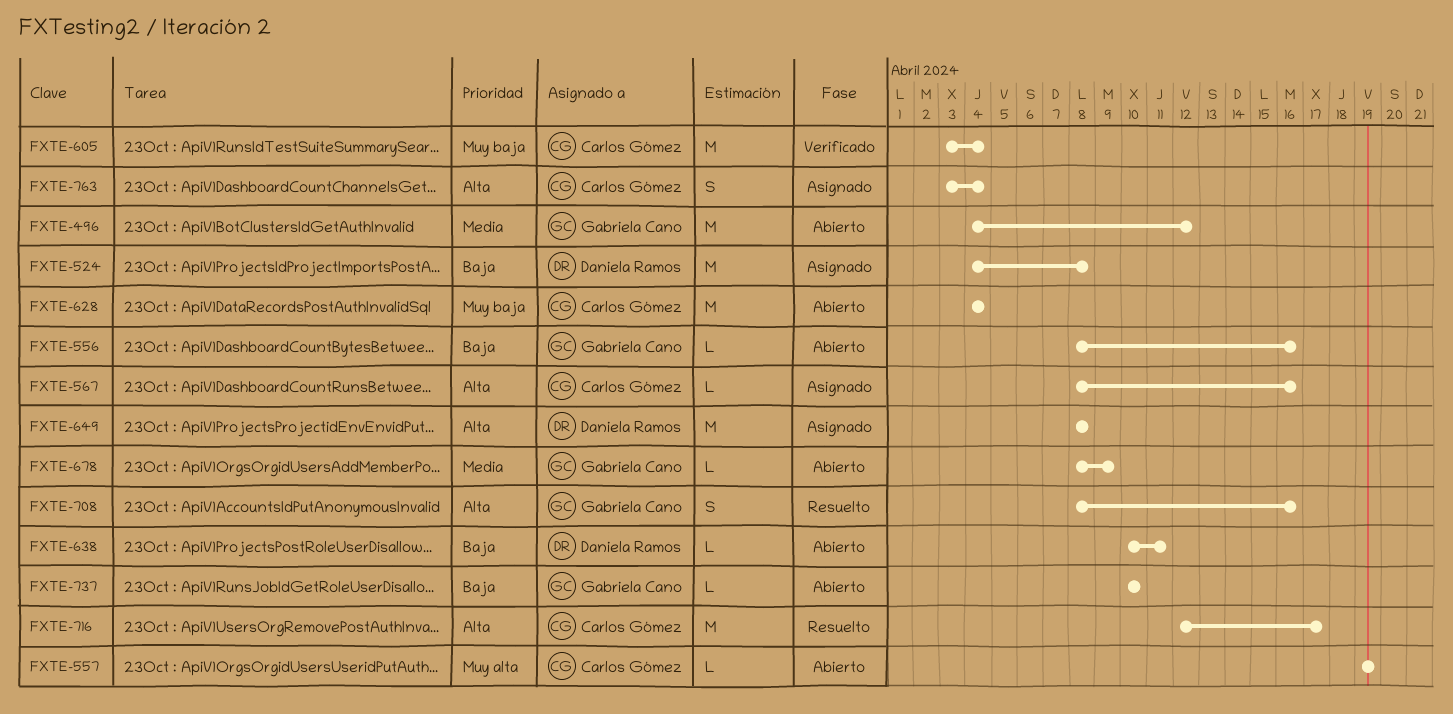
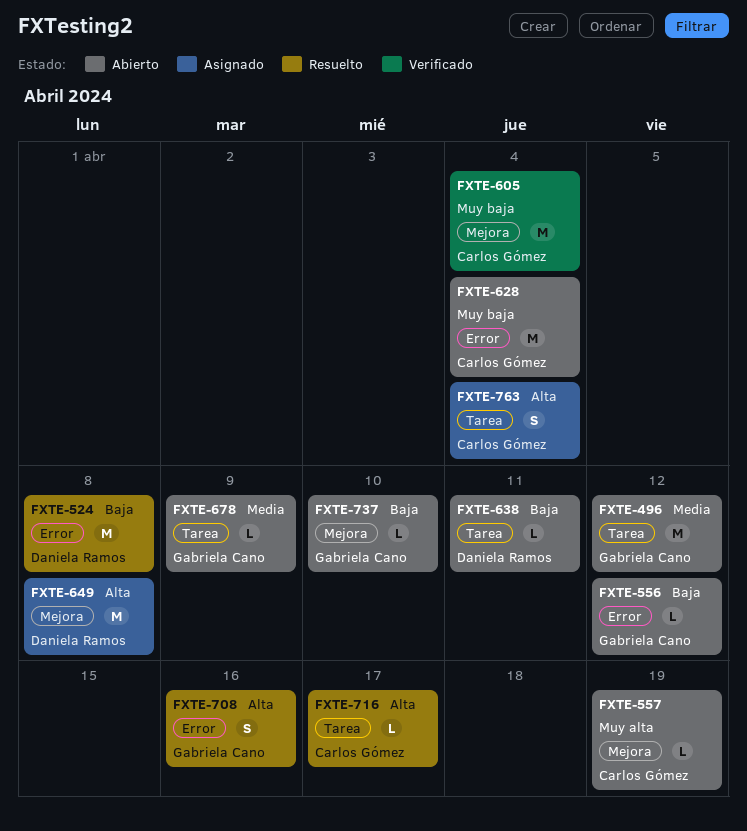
FXTE-524, status: Asignado -> Resuelto
FXTE-556, due: Apr 16 -> Apr 12
FXTE-567: present -> none
FXTE-716, estimate: M -> L

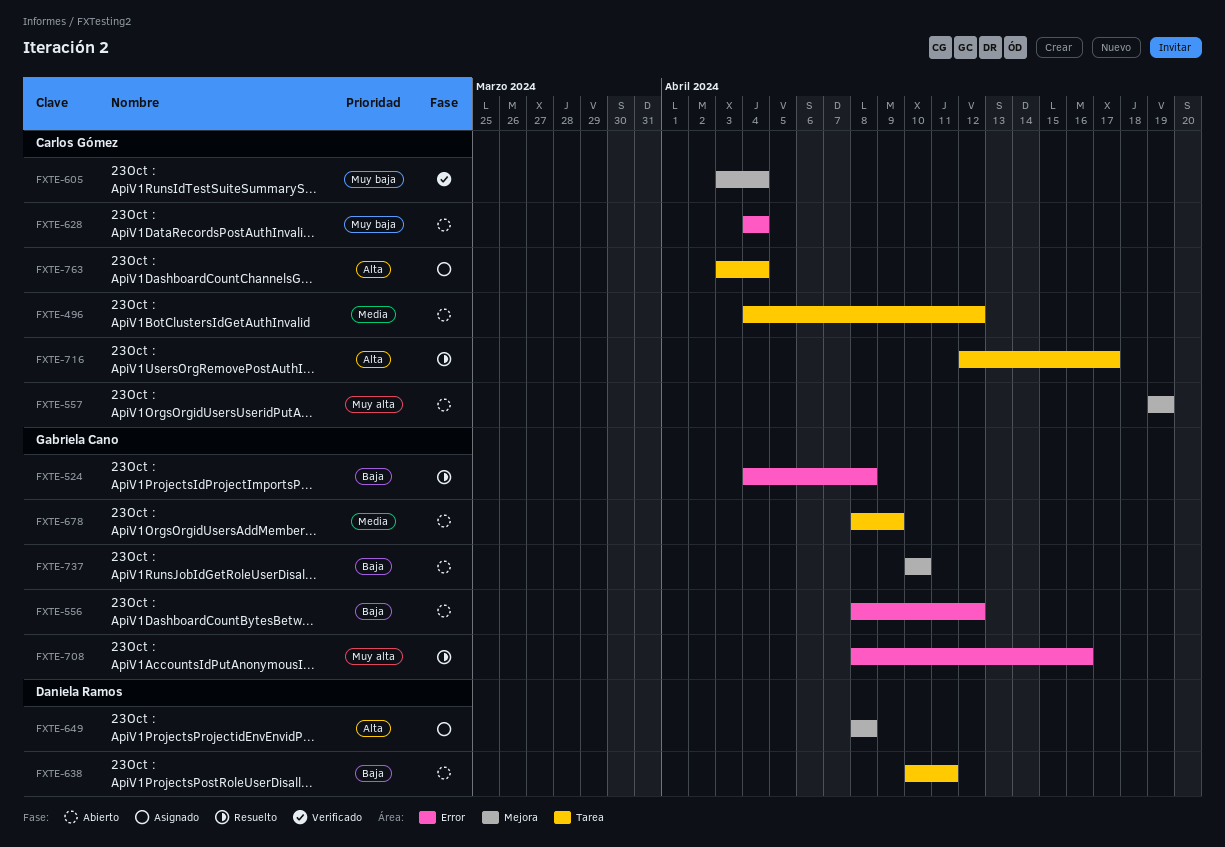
FXTE-496, owner: Gabriela Cano -> Carlos Gómez
FXTE-524, owner: Daniela Ramos -> Gabriela Cano
FXTE-708, priority: Alta -> Muy alta

